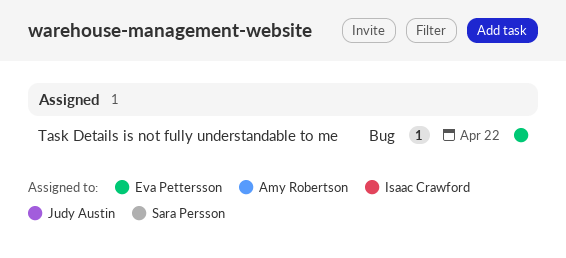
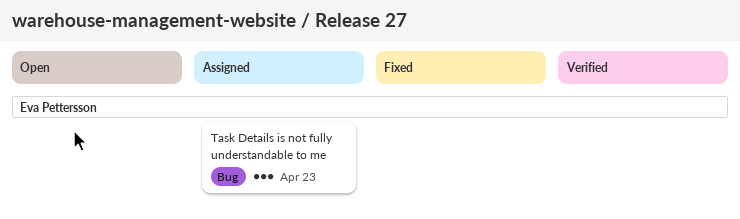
Task Details is not fully understandable to me, estimate: 1 -> 3
Task Details is not fully understandable to me, due: Apr 22 -> Apr 23

